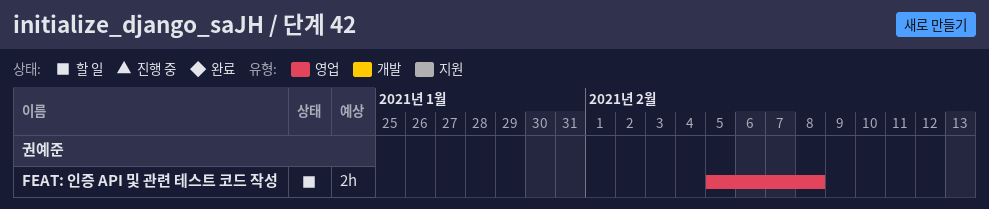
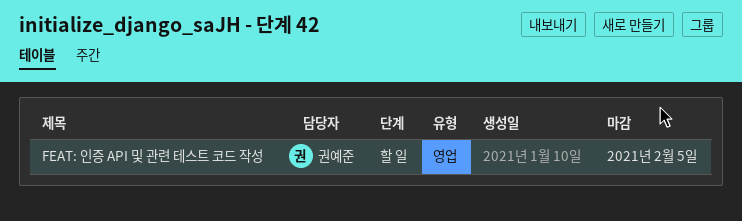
FEAT: 인증 API 및 관련 테스트 코드 작성, due: Feb 8 -> Feb 5

